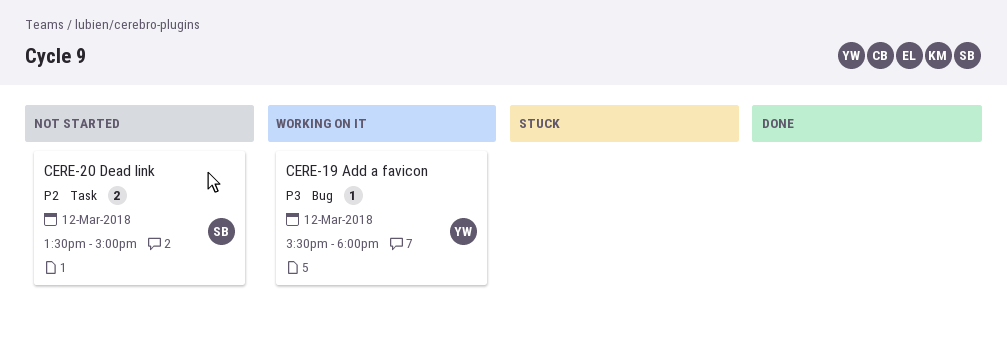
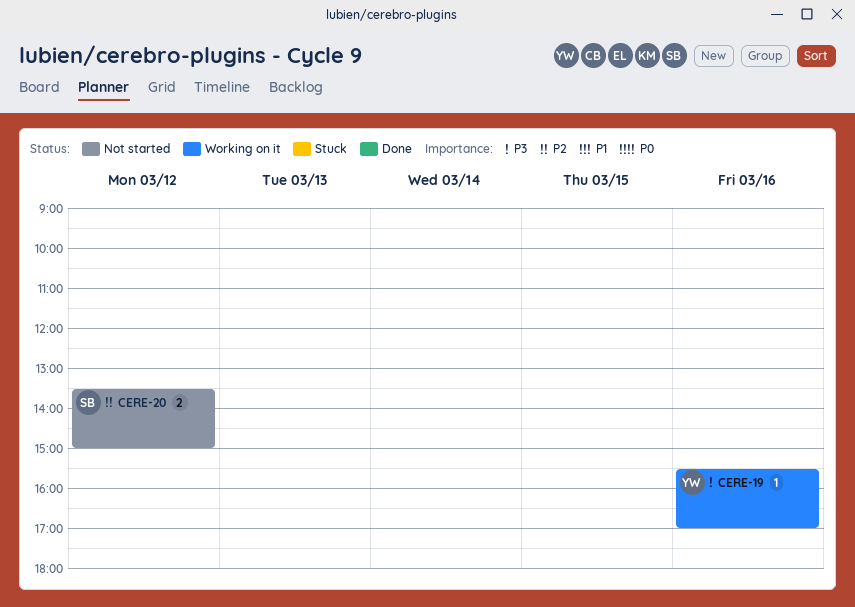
CERE-19, day: Mar 12 -> Mar 16
CERE-19, ends: 18:00 -> 17:00

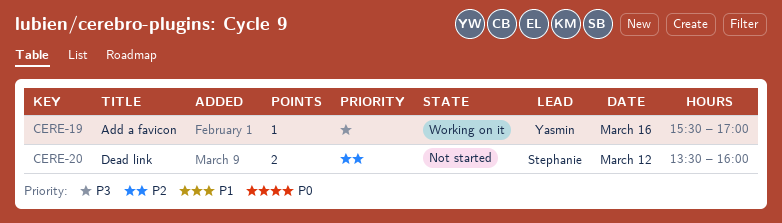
CERE-20, ends: 15:00 -> 16:00

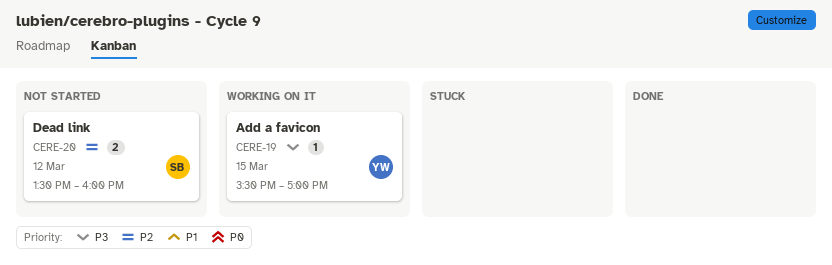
CERE-19, day: Mar 16 -> Mar 15

